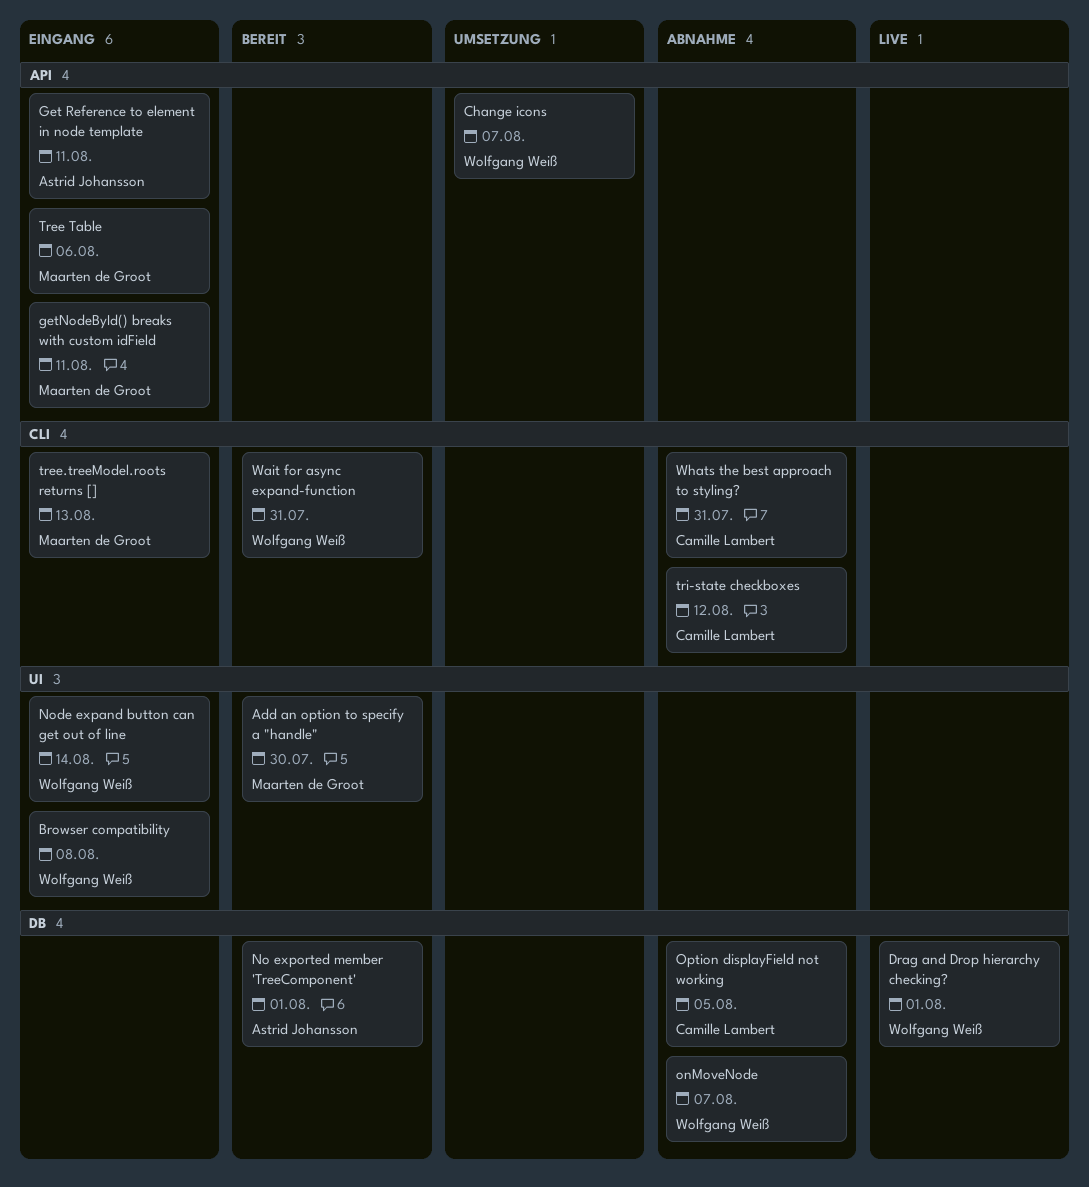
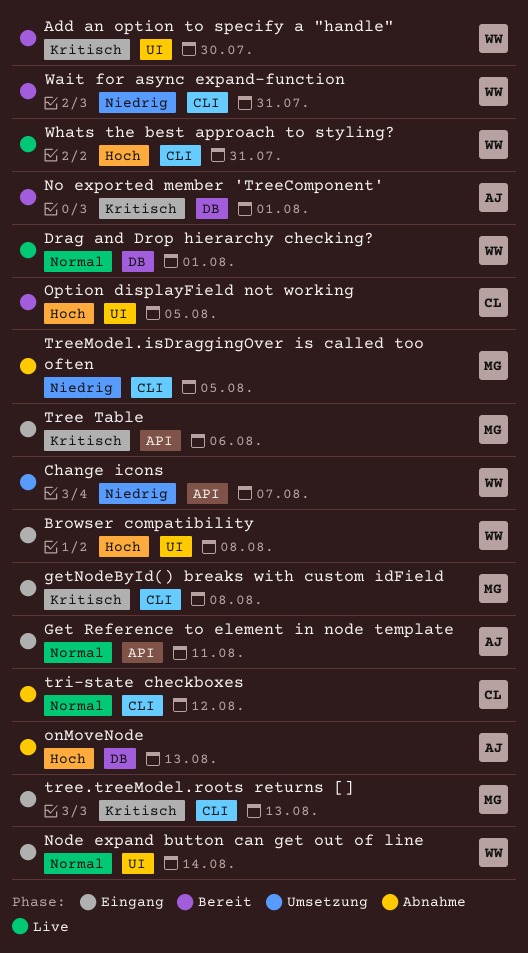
Add an option to specify a "handle", owner: Maarten de Groot -> Wolfgang Weiß
getNodeById() breaks with custom idField, label: API -> CLI
getNodeById() breaks with custom idField, due: Aug 11 -> Aug 8
onMoveNode, owner: Wolfgang Weiß -> Astrid Johansson
onMoveNode, due: Aug 7 -> Aug 13
Option displayField not working, status: Abnahme -> Bereit
Option displayField not working, label: DB -> UI
TreeModel.isDraggingOver is called too often: none -> present
Whats the best approach to styling?, status: Abnahme -> Live
Whats the best approach to styling?, owner: Camille Lambert -> Wolfgang Weiß

